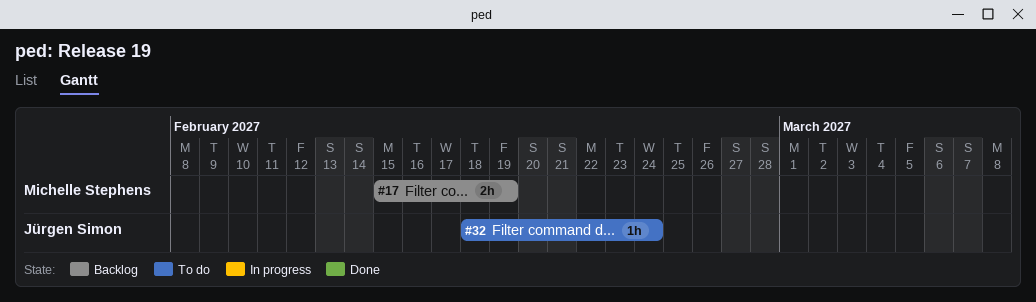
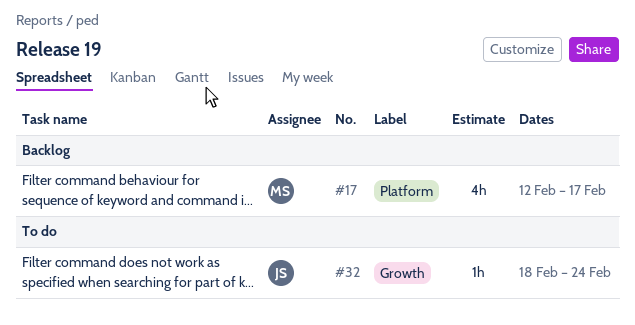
#17, estimate: 2h -> 4h
#17, start: Feb 15 -> Feb 12
#17, due: Feb 19 -> Feb 17

